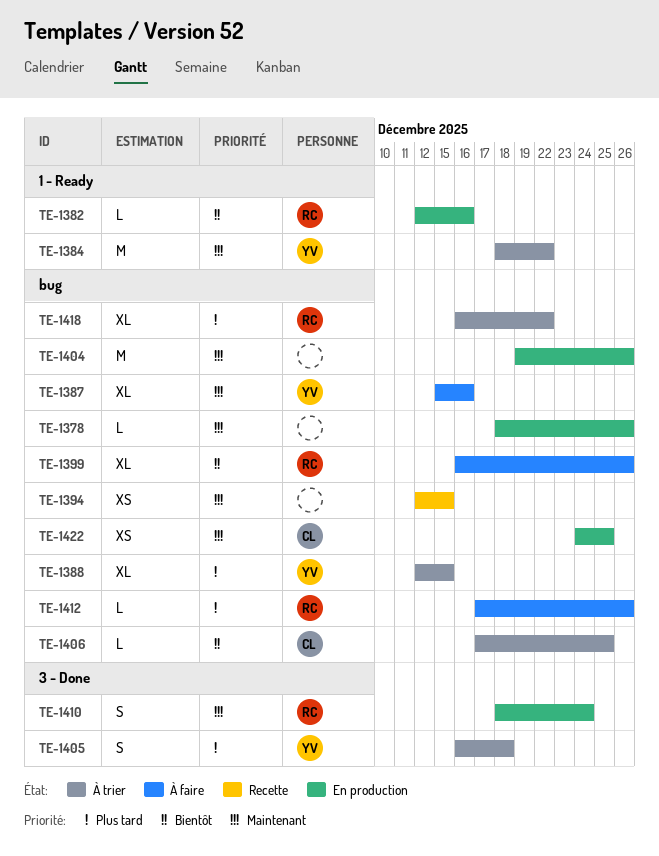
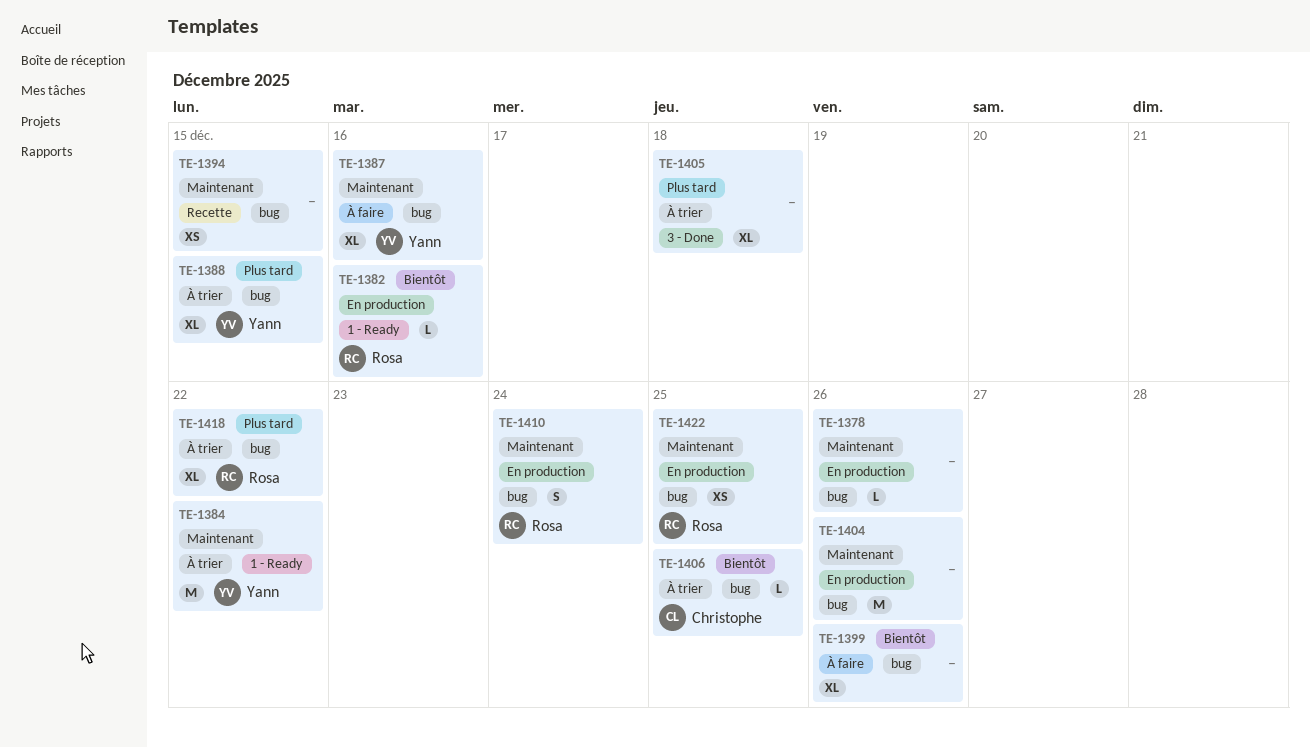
TE-1399, owner: Rosa -> none
TE-1405, owner: Yann -> none
TE-1405, estimate: S -> XL
TE-1410, label: 3 - Done -> bug
TE-1412: present -> none
TE-1422, owner: Christophe -> Rosa

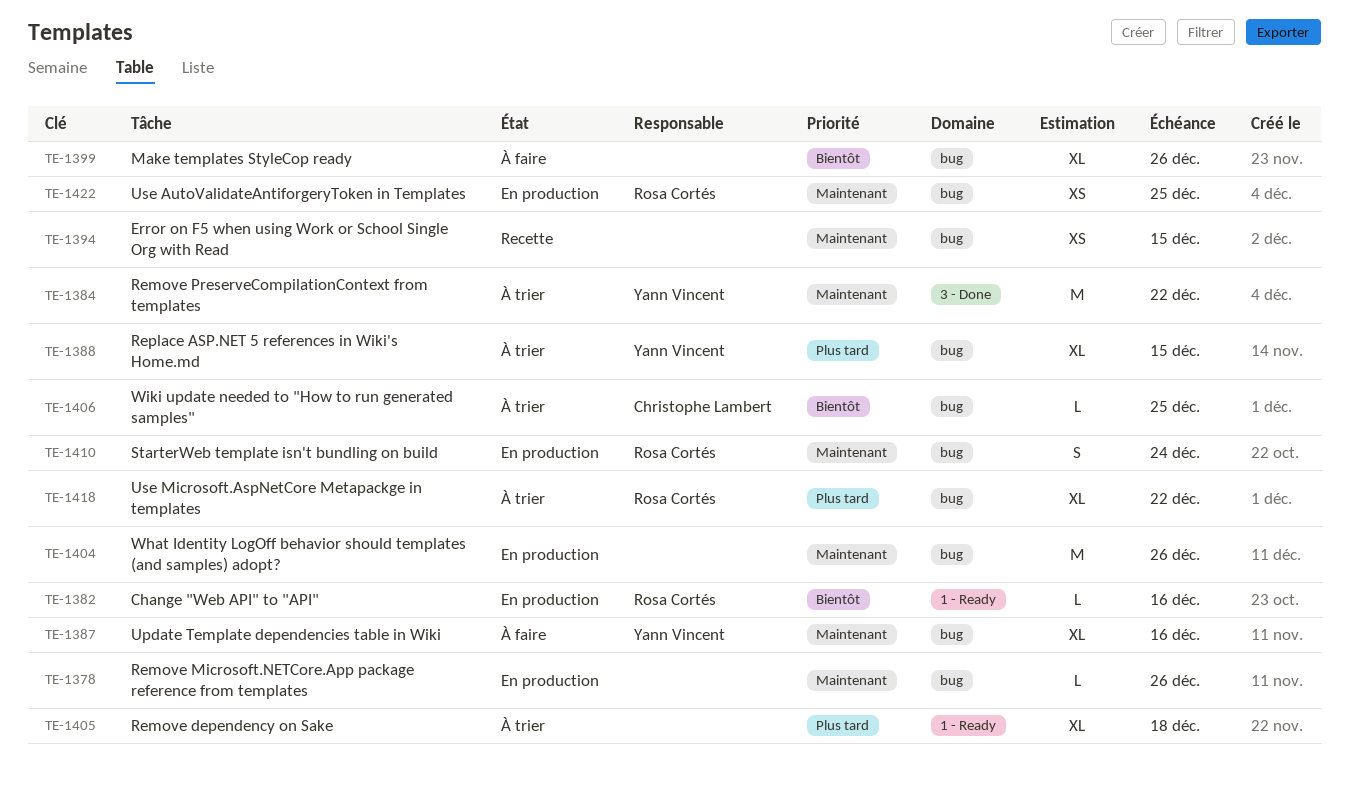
TE-1384, label: 1 - Ready -> 3 - Done
TE-1405, label: 3 - Done -> 1 - Ready

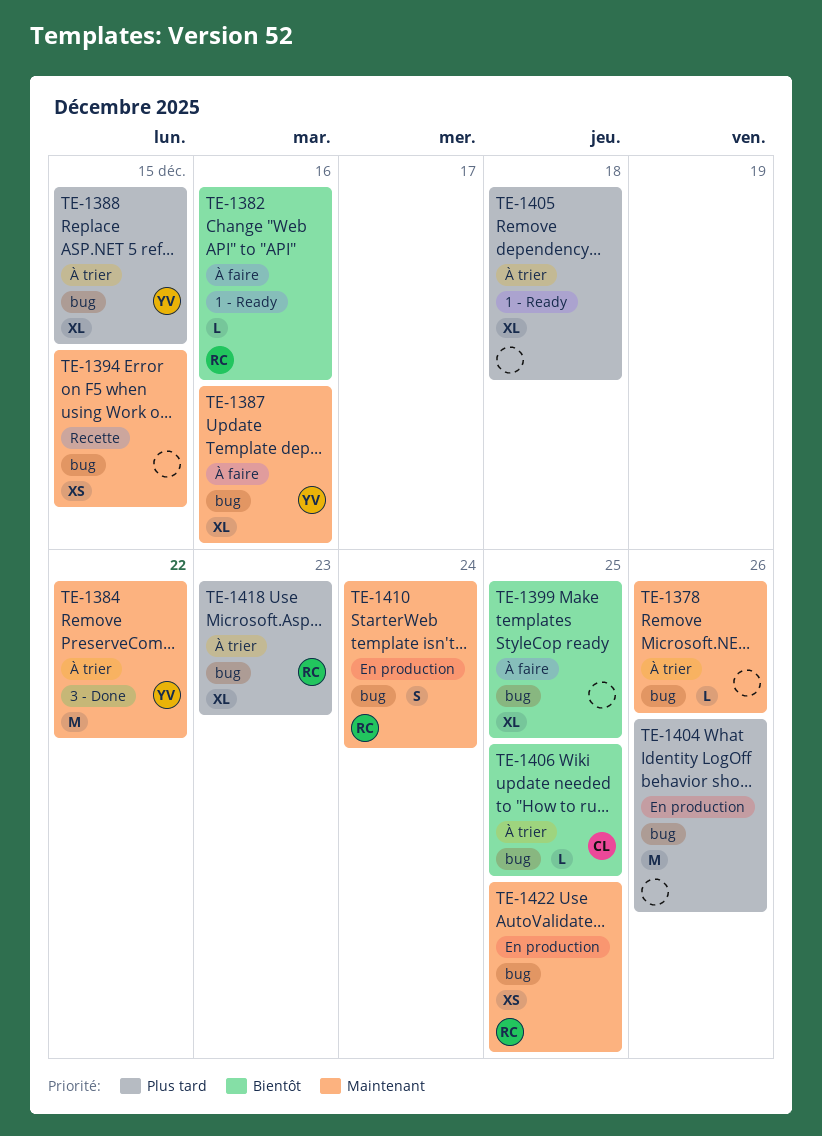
TE-1378, status: En production -> À trier
TE-1382, status: En production -> À faire
TE-1399, due: Dec 26 -> Dec 25
TE-1404, priority: Maintenant -> Plus tard
TE-1418, due: Dec 22 -> Dec 23

